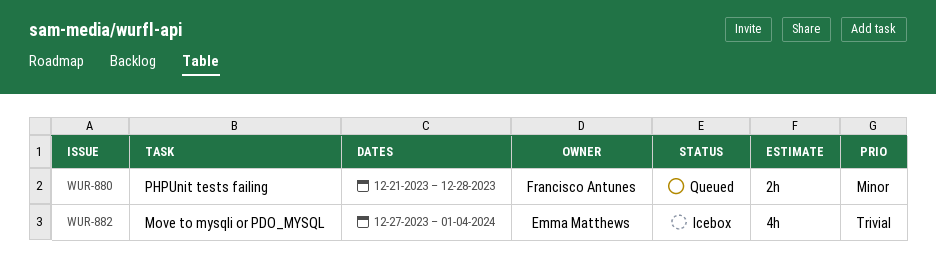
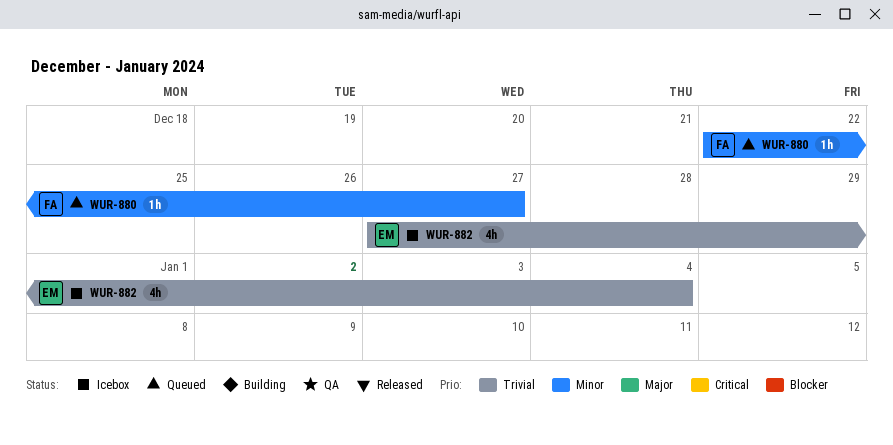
WUR-880, estimate: 2h -> 1h
WUR-880, start: Dec 21 -> Dec 22
WUR-880, due: Dec 28 -> Dec 27

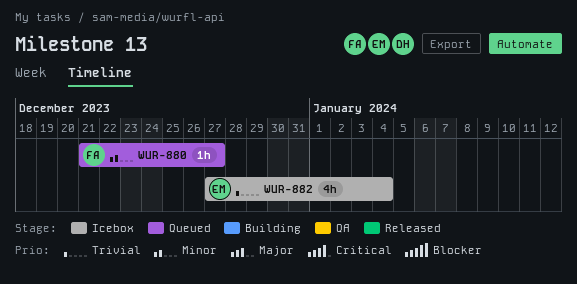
WUR-880, start: Dec 22 -> Dec 21

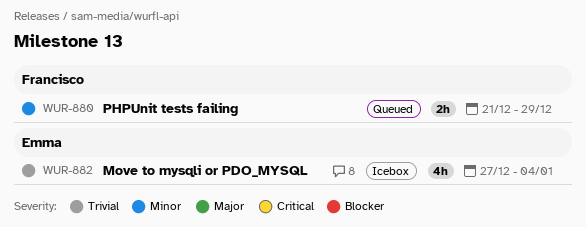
WUR-880, estimate: 1h -> 2h
WUR-880, due: Dec 27 -> Dec 29

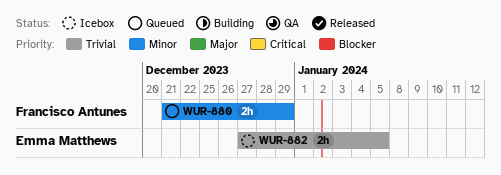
WUR-882, estimate: 4h -> 2h
WUR-882, due: Jan 4 -> Jan 5

